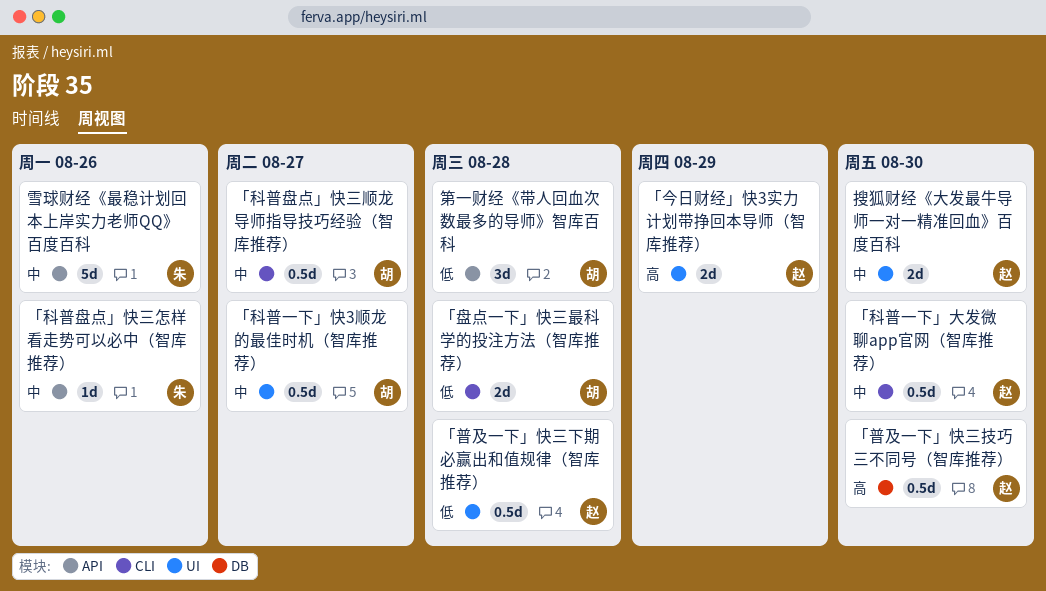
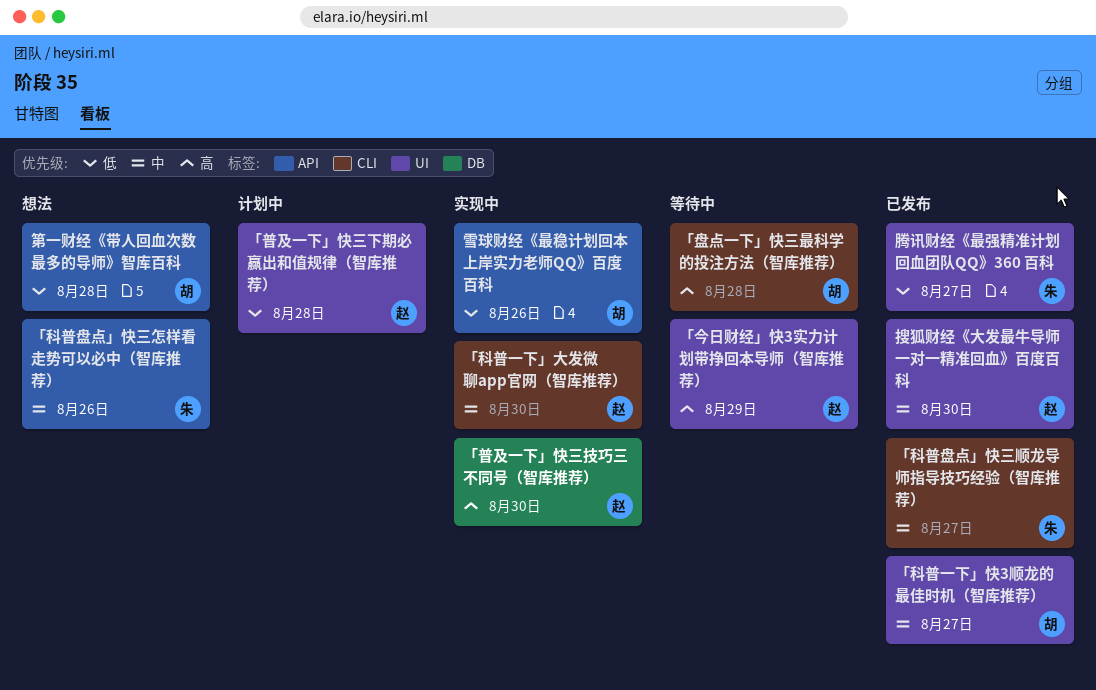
「盘点一下」快三最科学的投注方法（智库推荐）, priority: 低 -> 高
「科普盘点」快三顺龙导师指导技巧经验（智库推荐）, owner: 胡 -> 朱
腾讯财经《最强精准计划回血团队QQ》360 百科: none -> present
雪球财经《最稳计划回本上岸实力老师QQ》百度百科, owner: 朱 -> 胡
雪球财经《最稳计划回本上岸实力老师QQ》百度百科, priority: 中 -> 低

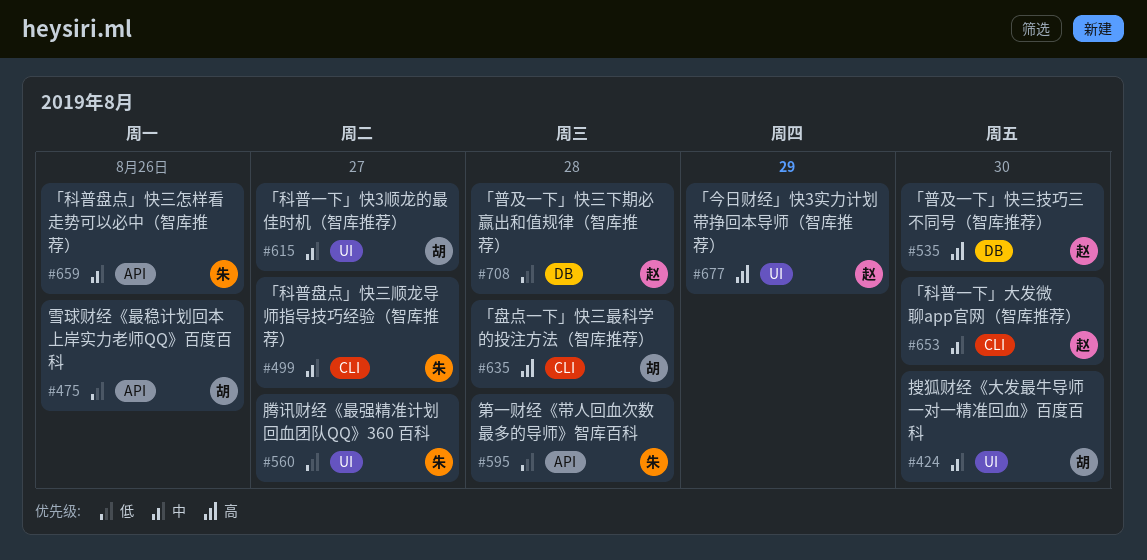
「普及一下」快三下期必赢出和值规律（智库推荐）, label: UI -> DB
搜狐财经《大发最牛导师一对一精准回血》百度百科, owner: 赵 -> 胡
第一财经《带人回血次数最多的导师》智库百科, owner: 胡 -> 朱

